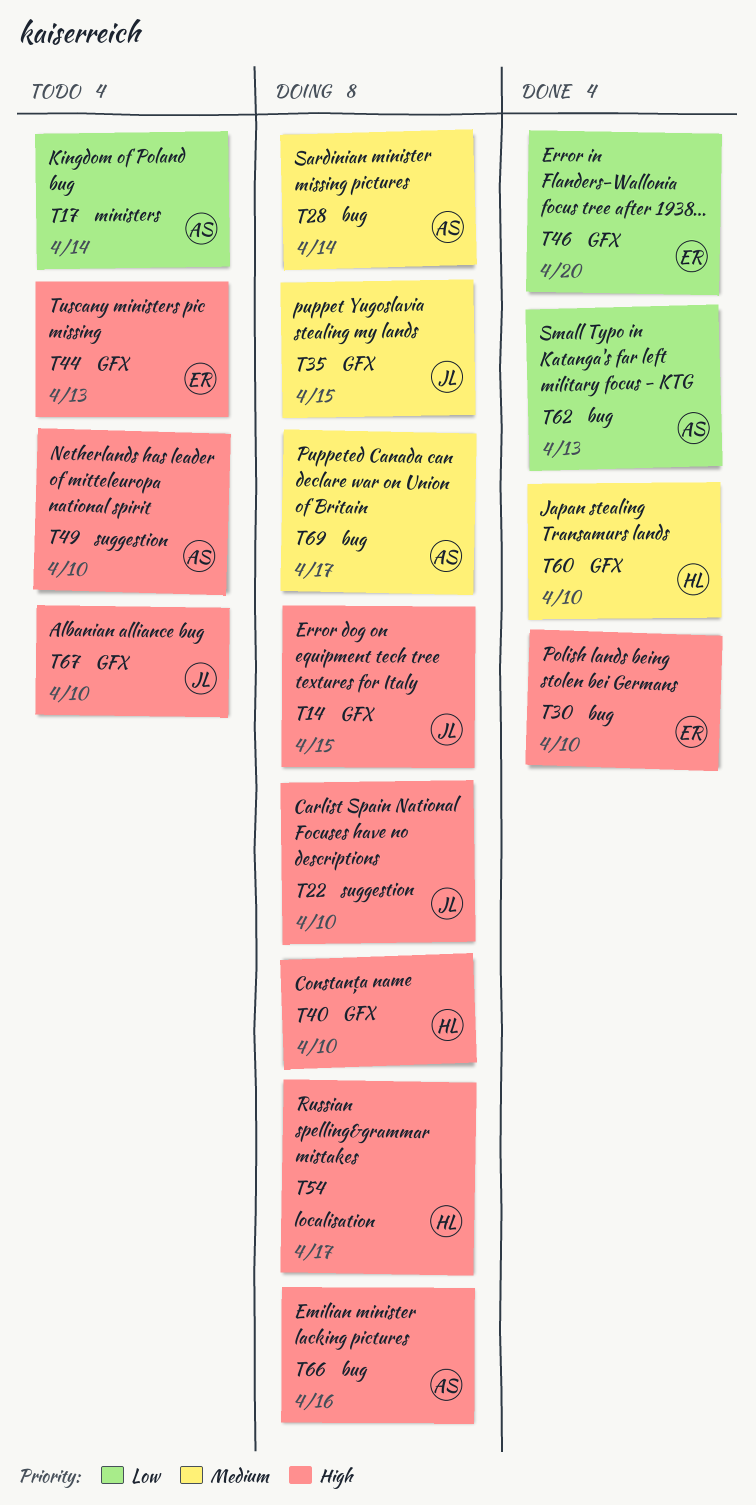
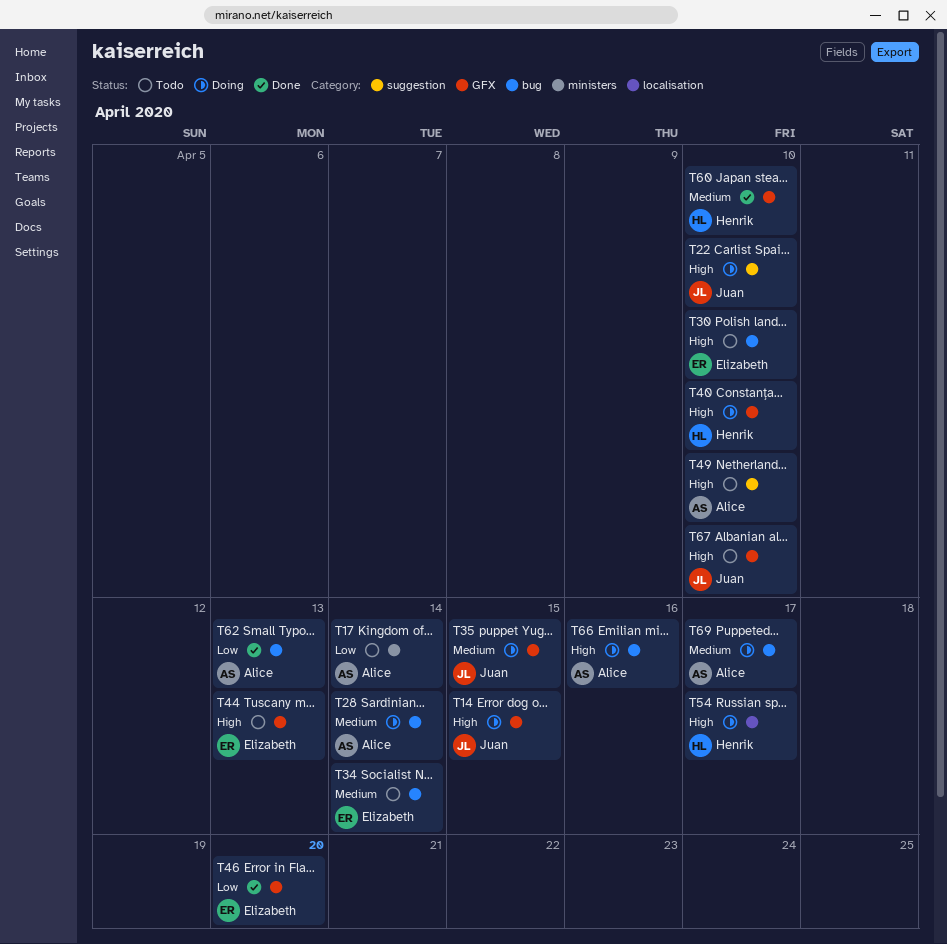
T30, status: Done -> Todo
T34: none -> present

